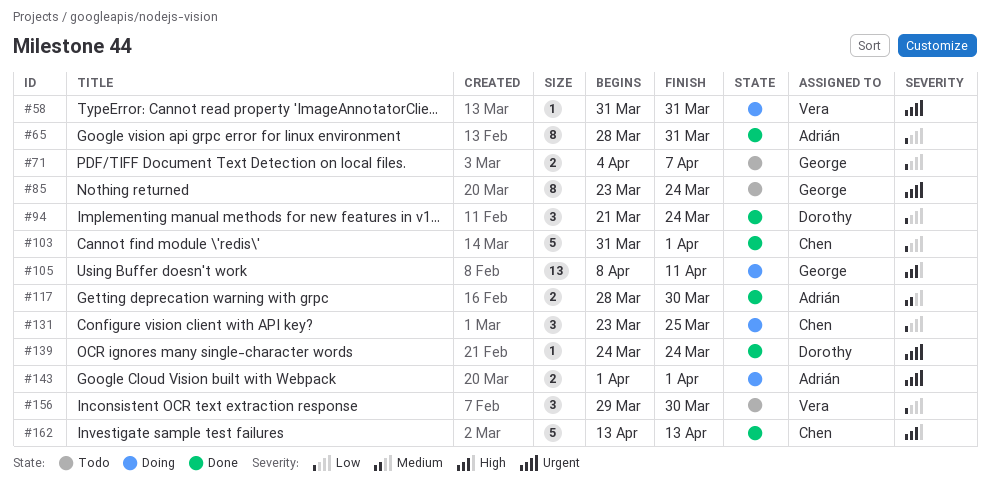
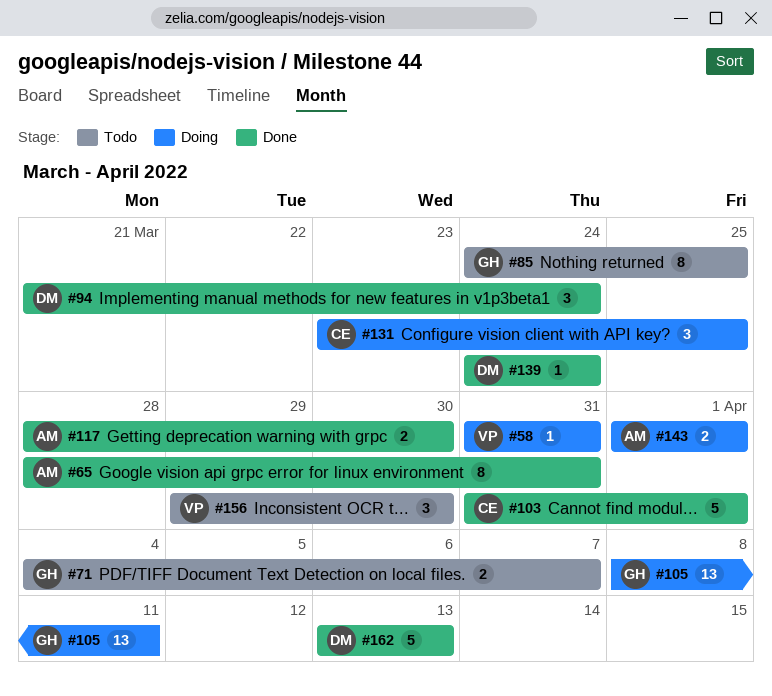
#85, start: Mar 23 -> Mar 24
#85, due: Mar 24 -> Mar 25
#162, owner: Chen -> Dorothy

